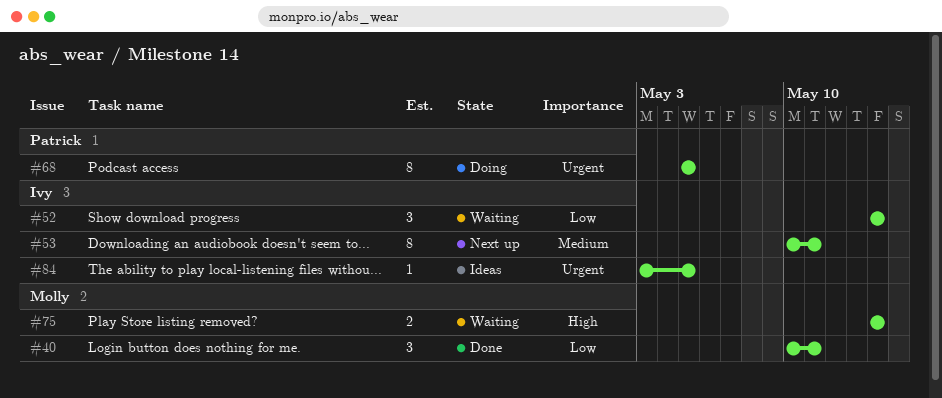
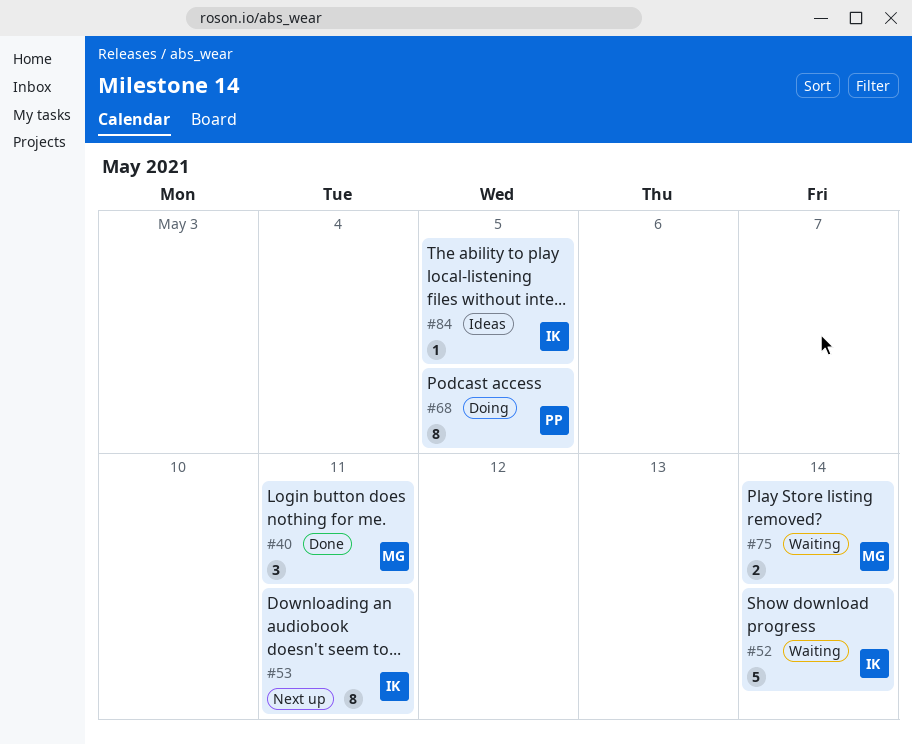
#52, estimate: 3 -> 5

